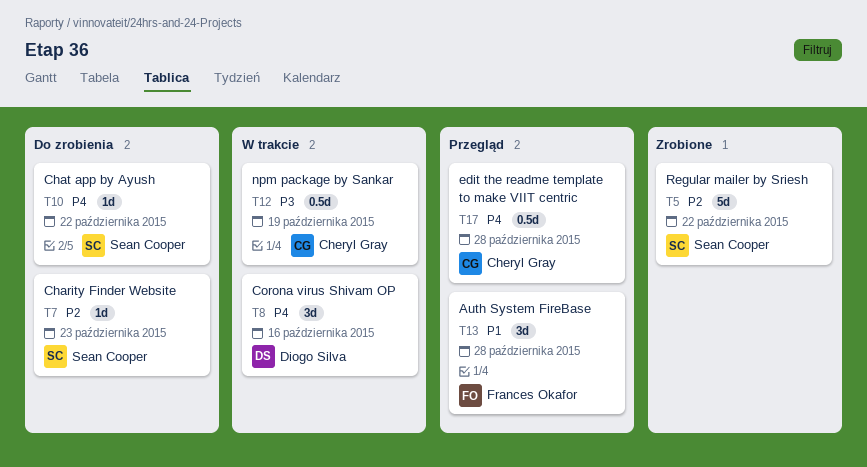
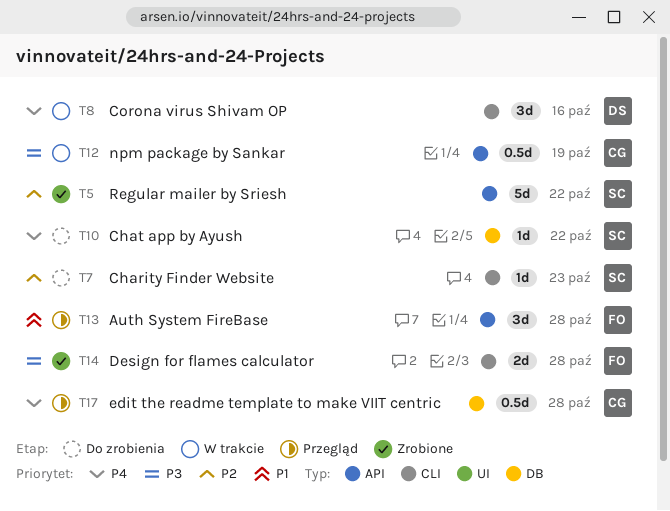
T14: none -> present

